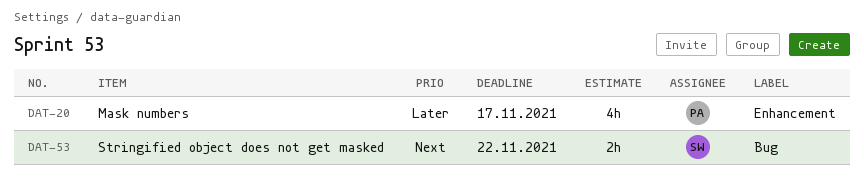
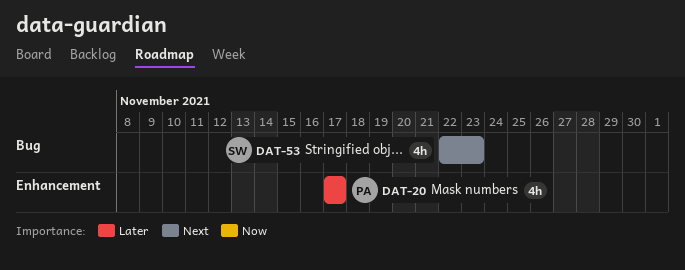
DAT-53, estimate: 2h -> 4h
DAT-53, due: Nov 22 -> Nov 23

